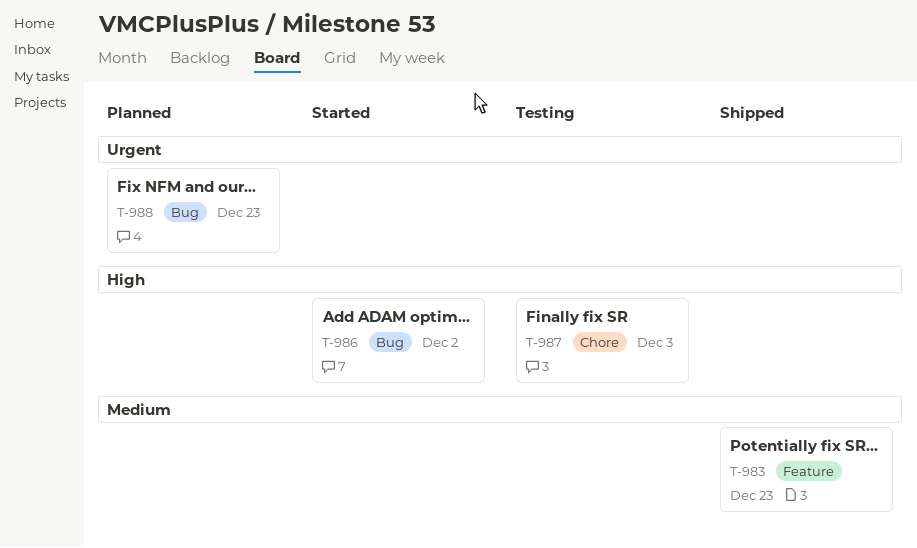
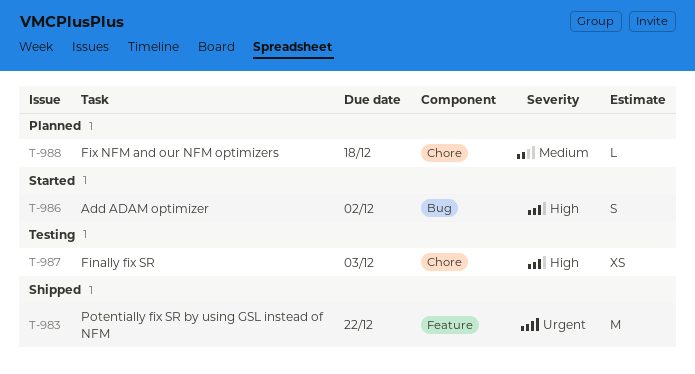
T-983, priority: Medium -> Urgent
T-983, due: Dec 23 -> Dec 22
T-988, priority: Urgent -> Medium
T-988, label: Bug -> Chore
T-988, due: Dec 23 -> Dec 18

